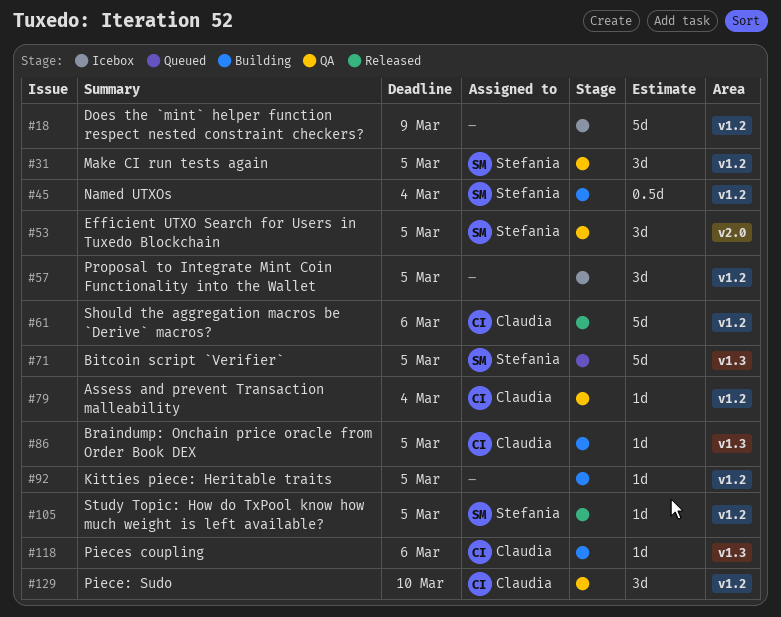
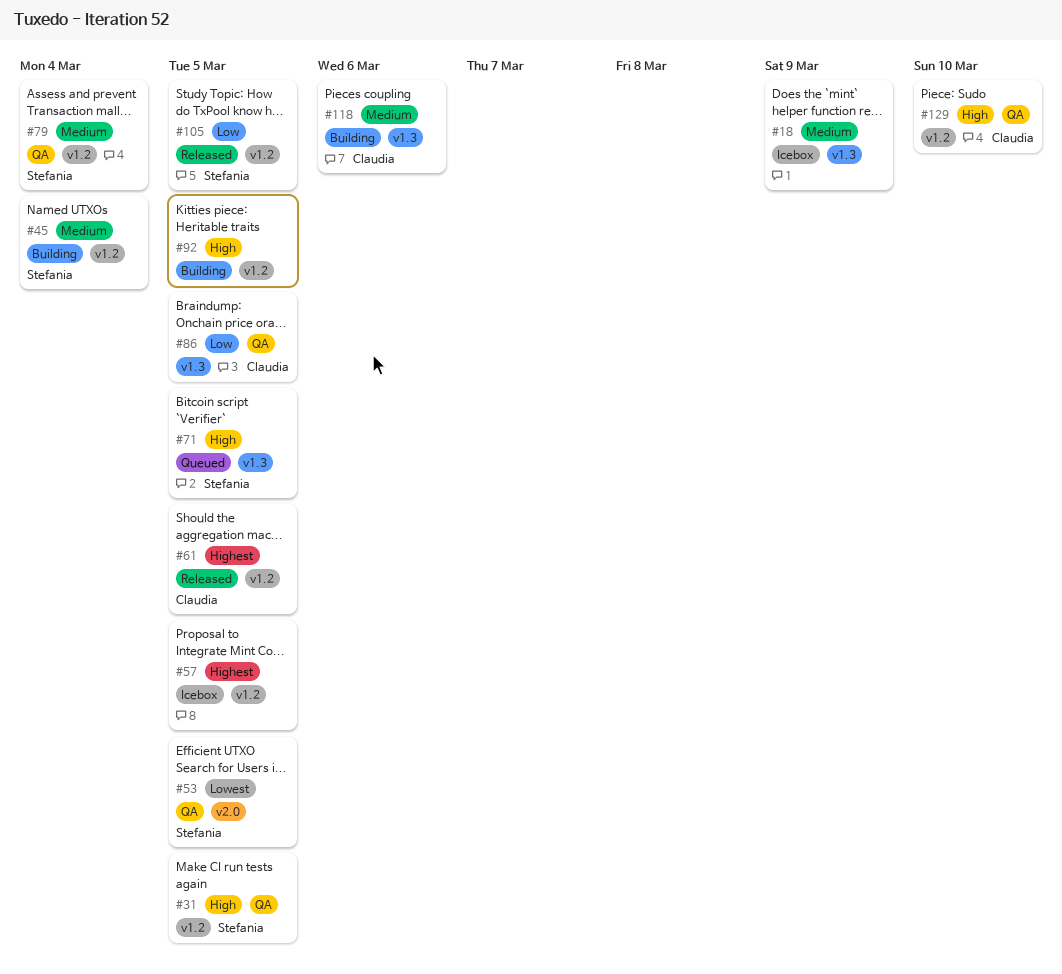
#18, label: v1.2 -> v1.3
#61, due: Mar 6 -> Mar 5
#79, owner: Claudia -> Stefania
#86, status: Building -> QA

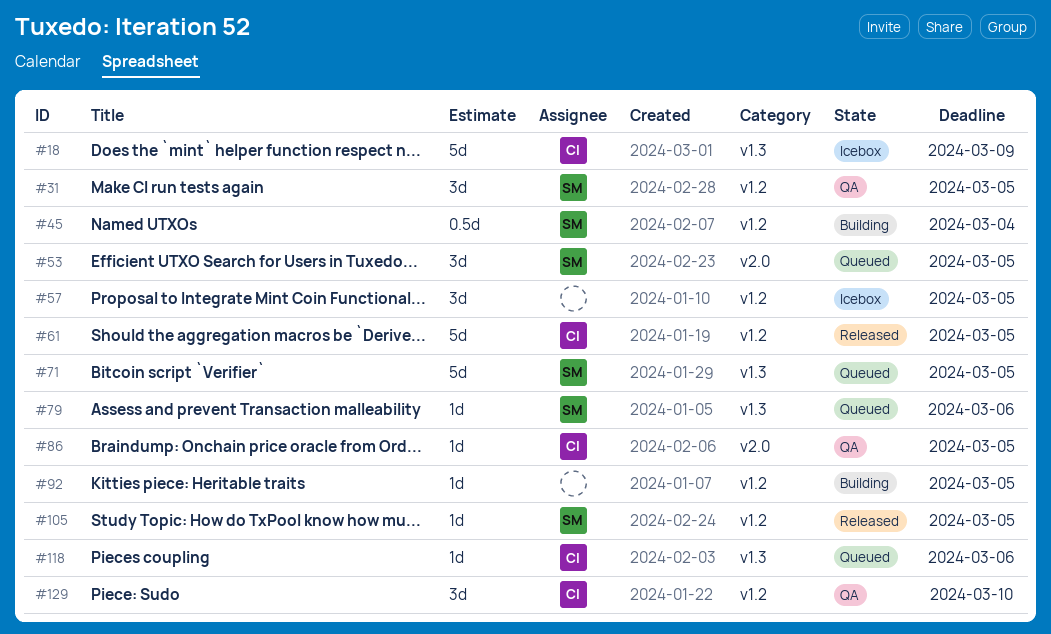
#18, owner: none -> Claudia
#53, status: QA -> Queued
#79, status: QA -> Queued
#79, label: v1.2 -> v1.3
#79, due: Mar 4 -> Mar 6
#86, label: v1.3 -> v2.0
#118, status: Building -> Queued

